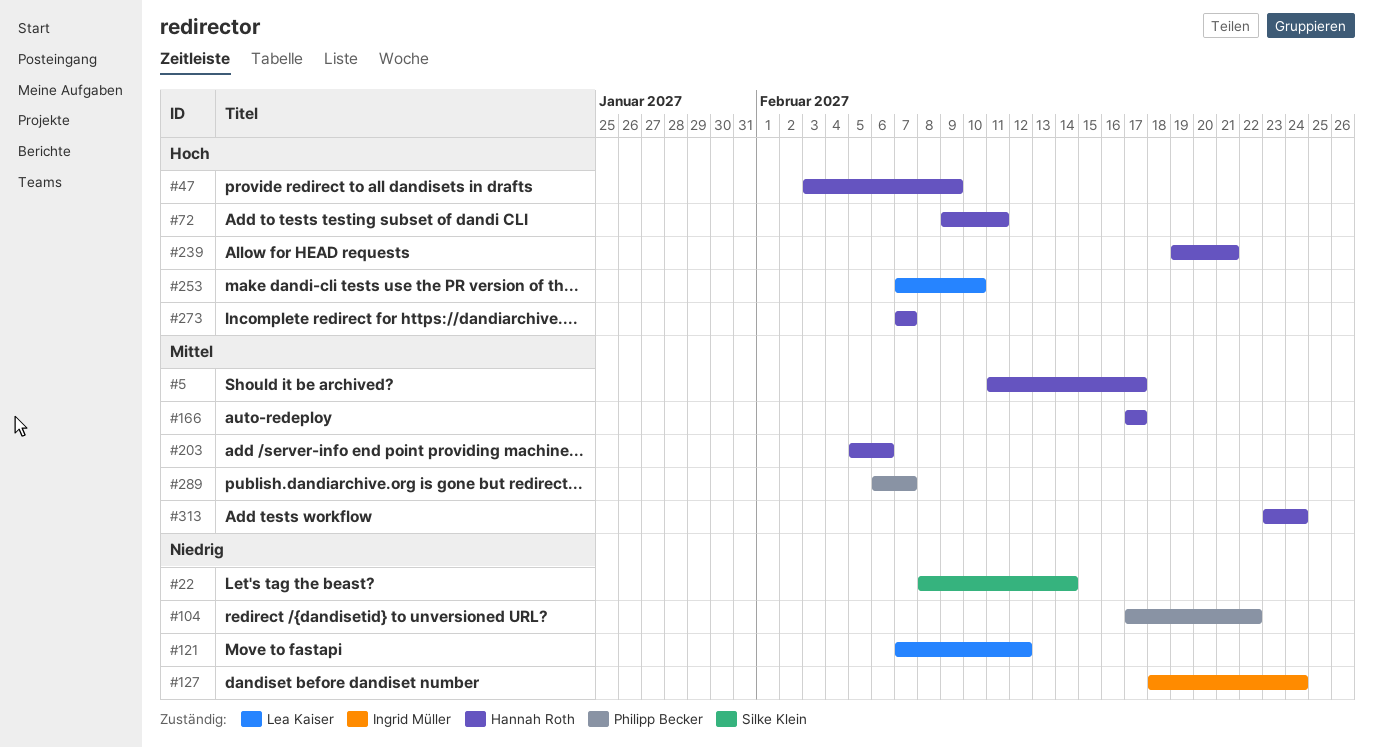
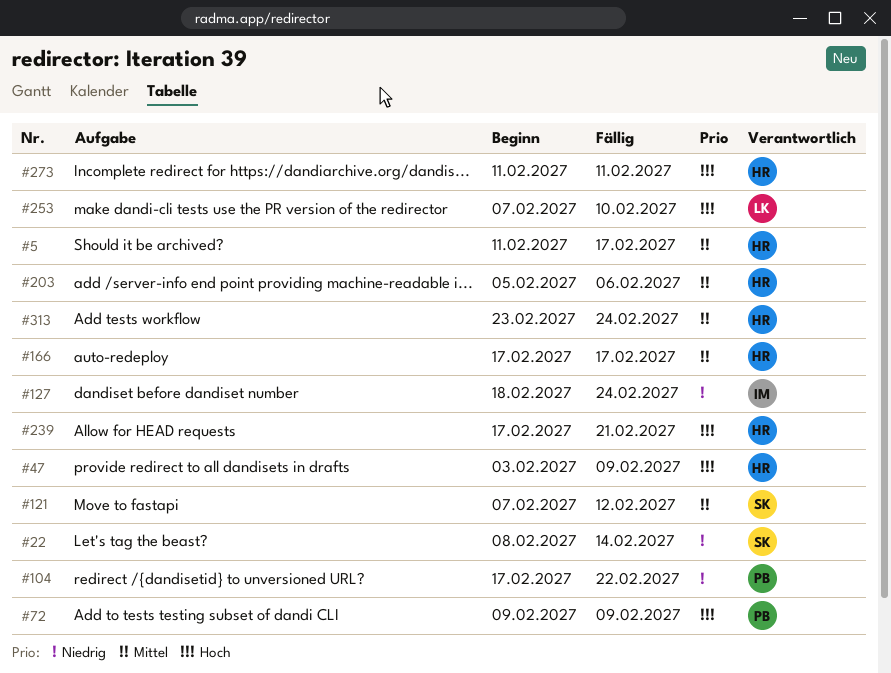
#72, owner: Hannah Roth -> Philipp Becker
#72, due: Feb 11 -> Feb 9
#121, owner: Lea Kaiser -> Silke Klein
#121, priority: Niedrig -> Mittel
#239, start: Feb 19 -> Feb 17
#273, start: Feb 7 -> Feb 11
#273, due: Feb 7 -> Feb 11
#289: present -> none

